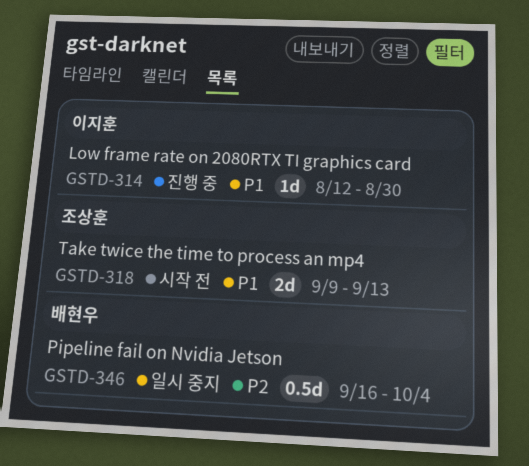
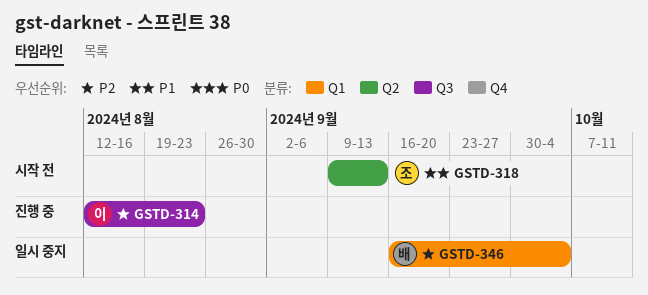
GSTD-314, priority: P1 -> P2
GSTD-314, due: Aug 30 -> Aug 23

